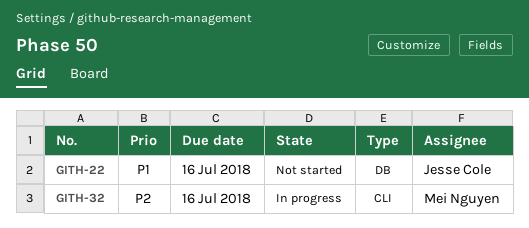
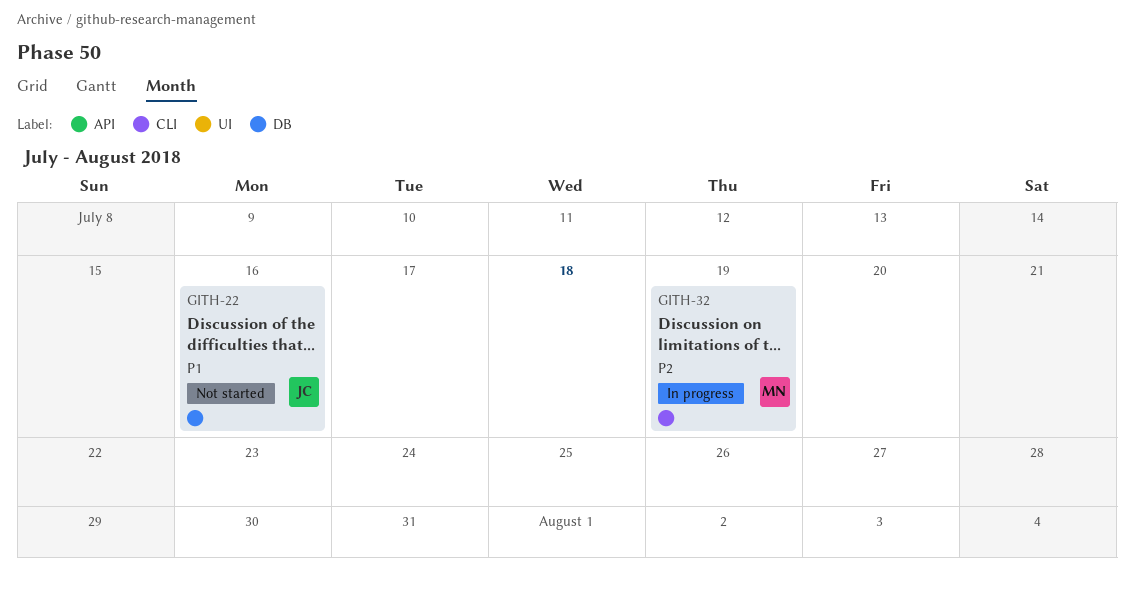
GITH-32, due: Jul 16 -> Jul 19

